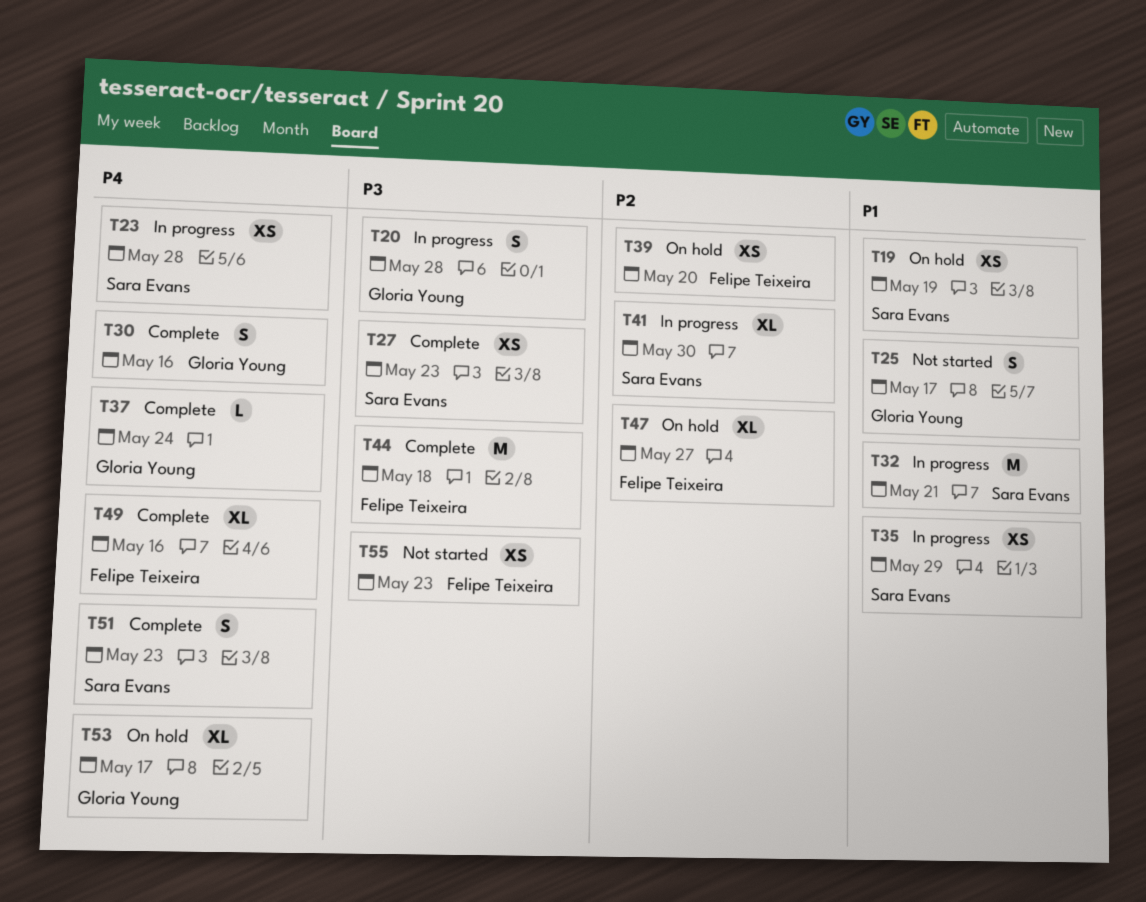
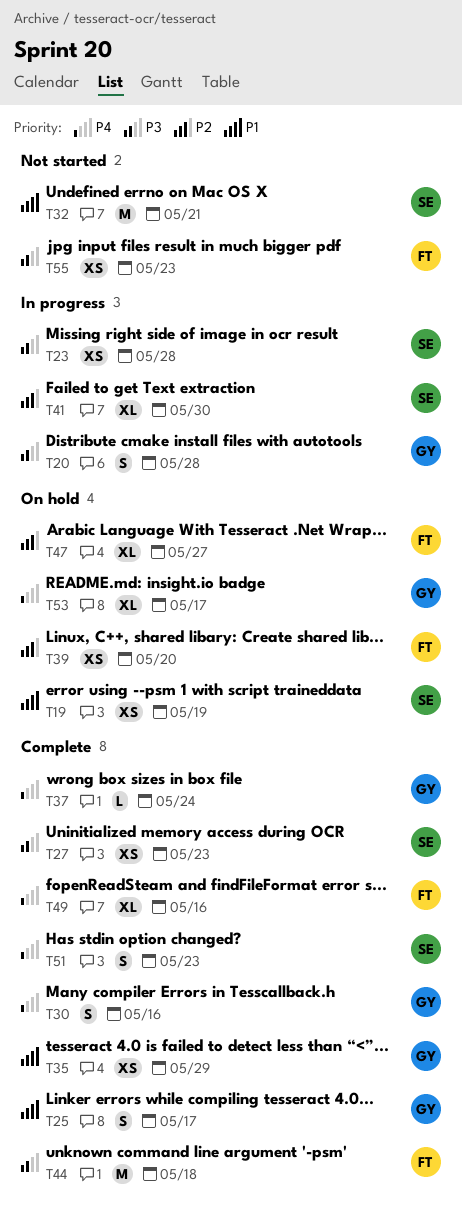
T23, priority: P4 -> P3
T25, status: Not started -> Complete
T32, status: In progress -> Not started
T35, status: In progress -> Complete
T35, owner: Sara Evans -> Gloria Young

